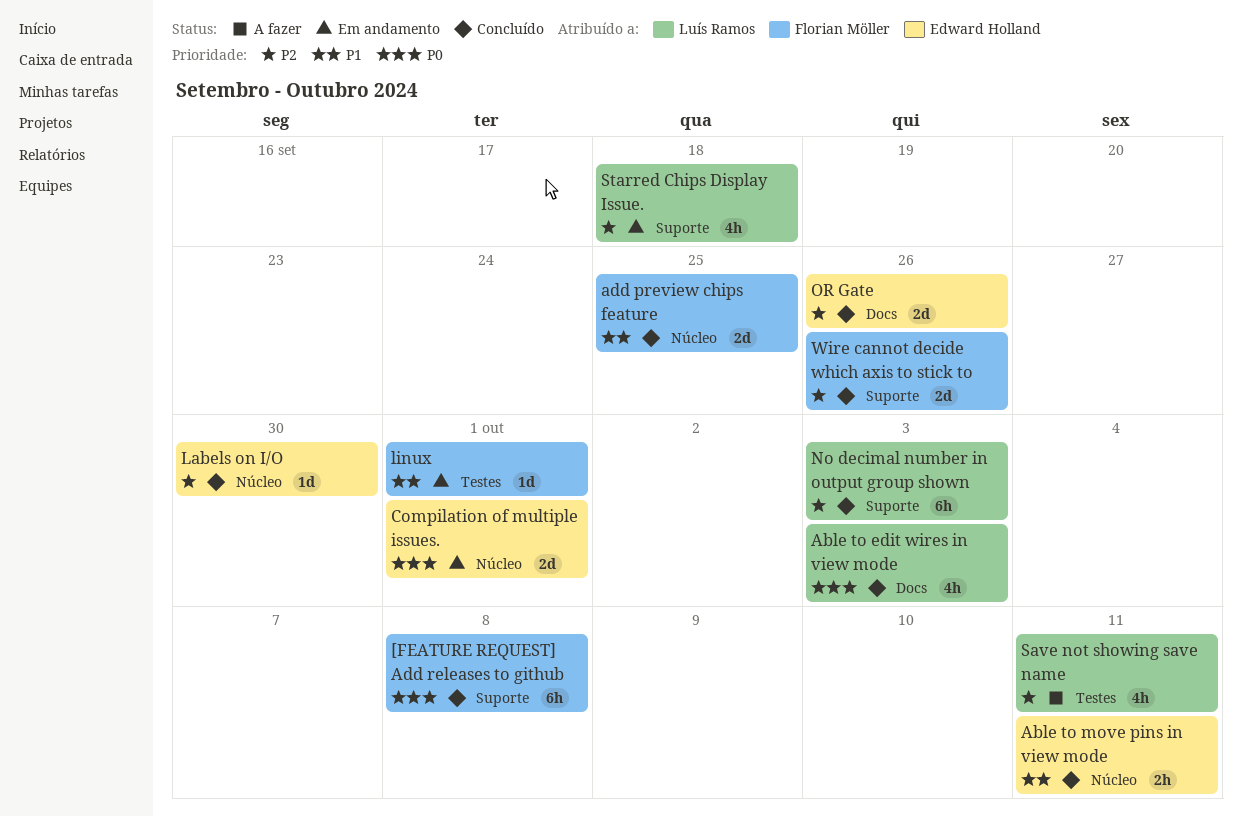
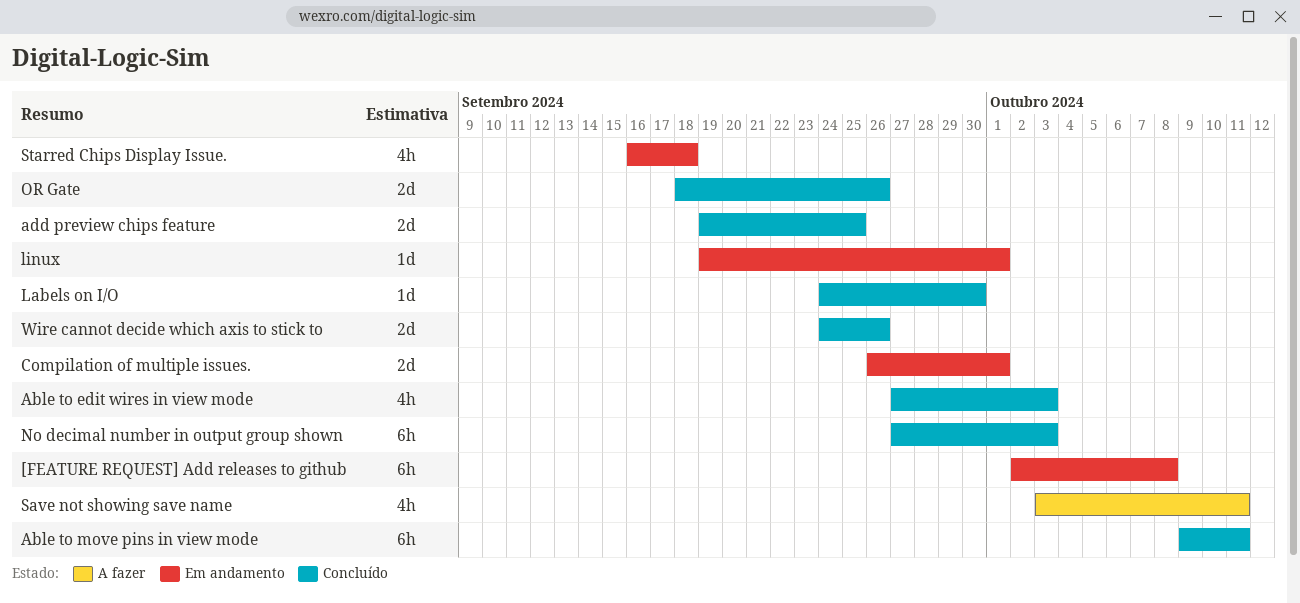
[FEATURE REQUEST] Add releases to github, status: Concluído -> Em andamento
Able to move pins in view mode, estimate: 2h -> 6h

